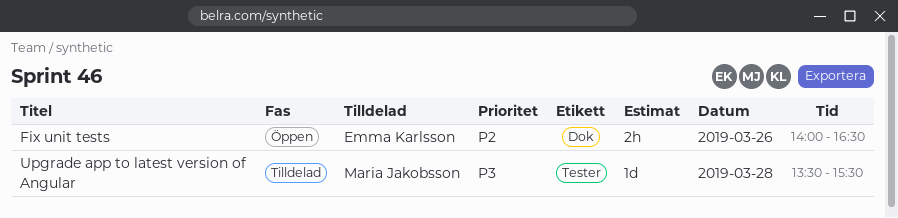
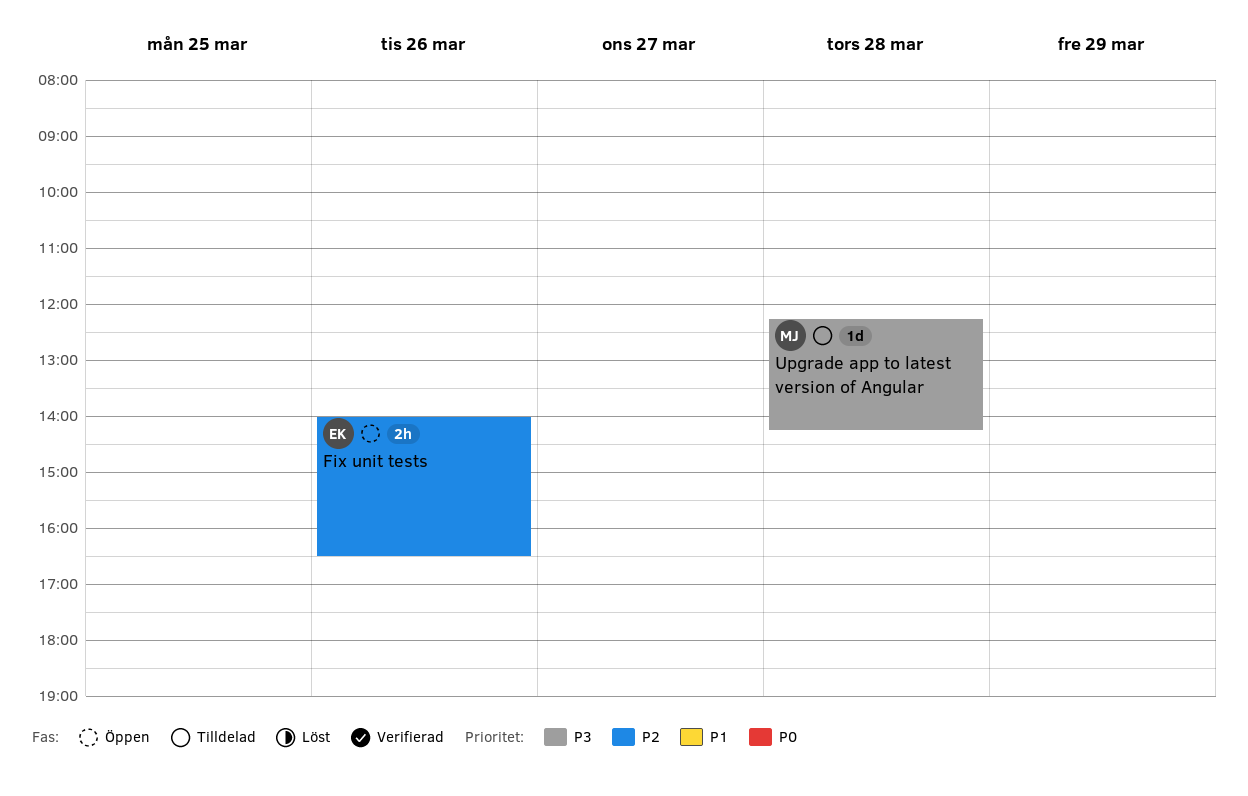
Upgrade app to latest version of Angular, begins: 13:30 -> 12:15
Upgrade app to latest version of Angular, ends: 15:30 -> 14:15

